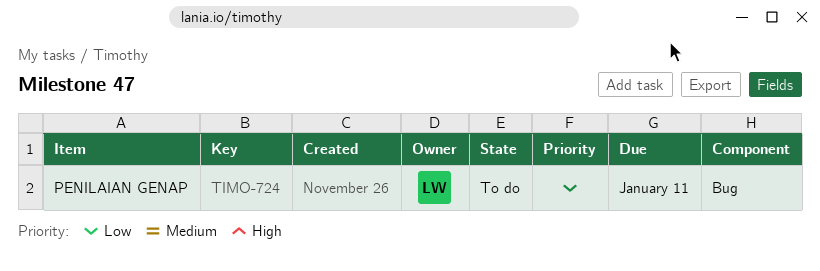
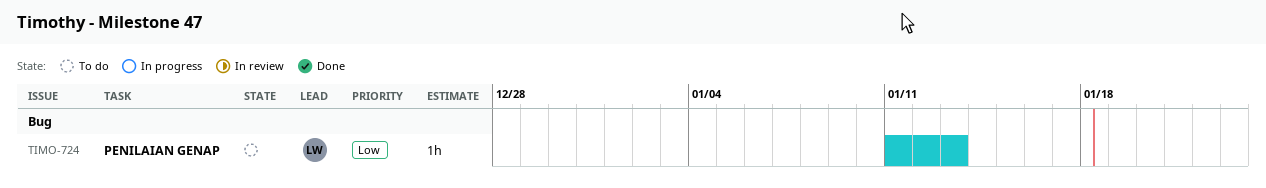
TIMO-724, due: Jan 11 -> Jan 13

